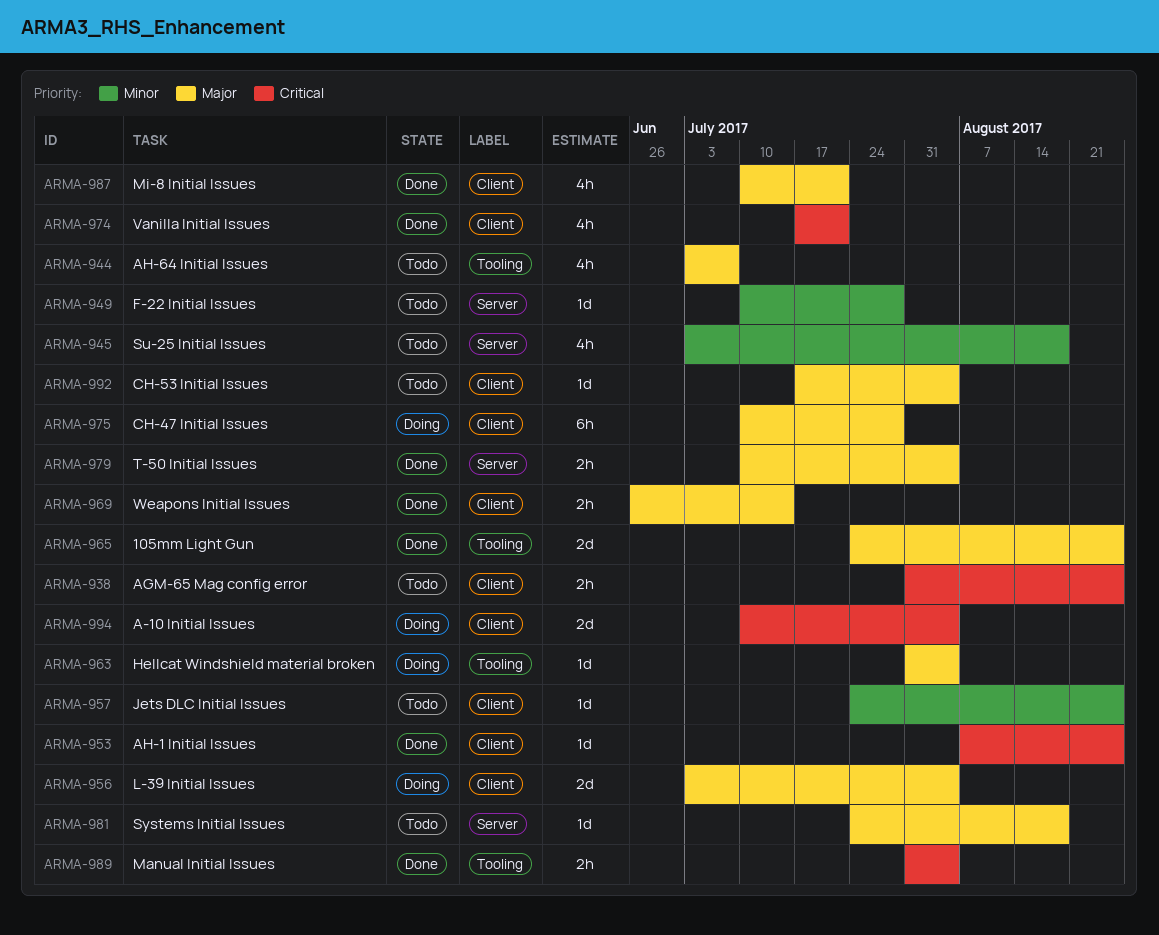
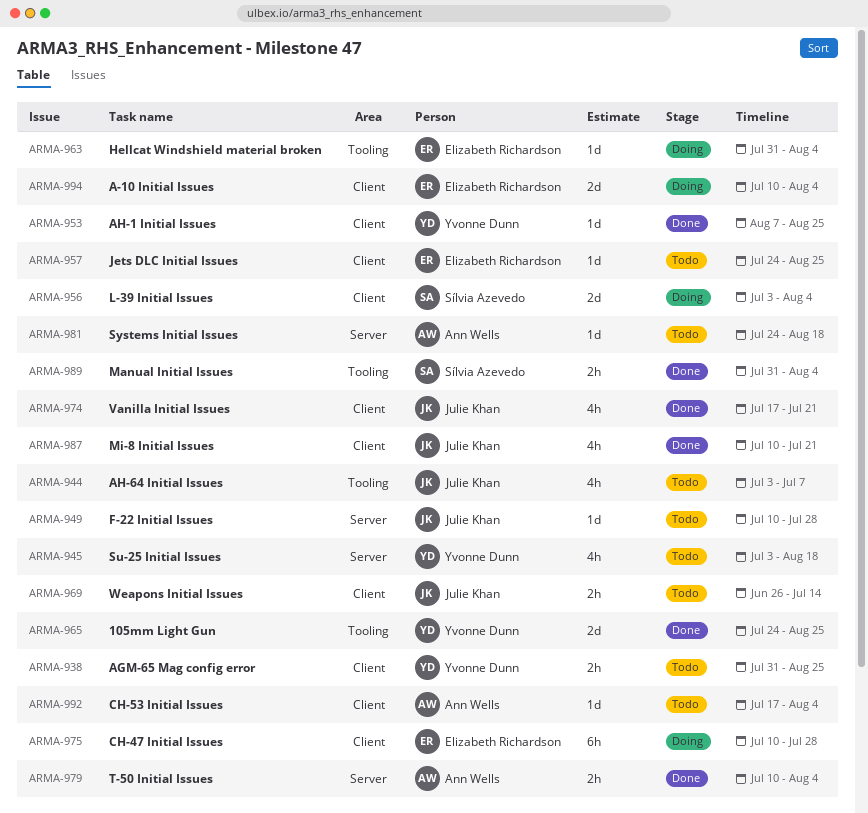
ARMA-969, status: Done -> Todo

